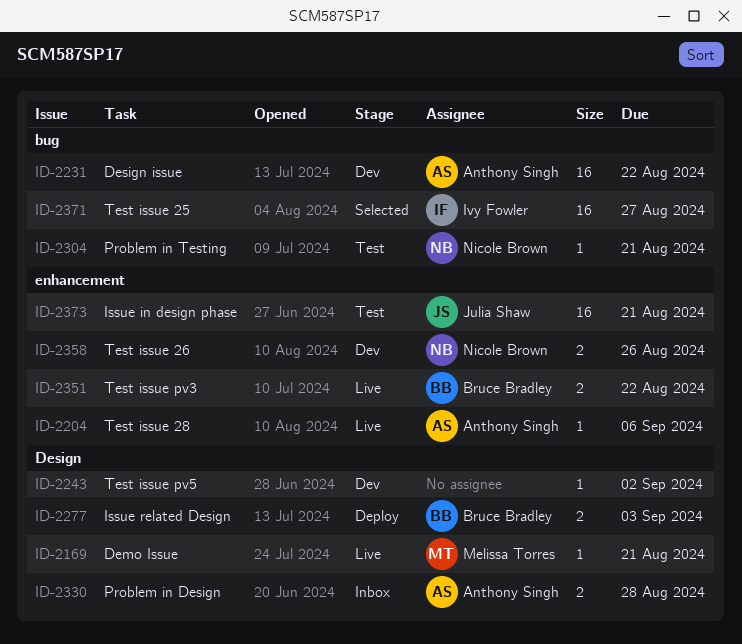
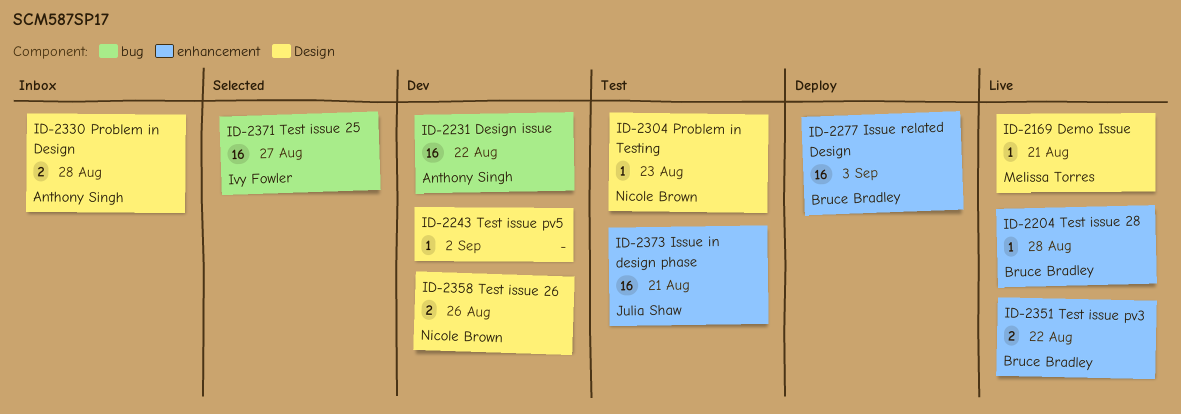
ID-2204, owner: Anthony Singh -> Bruce Bradley
ID-2204, due: Sep 6 -> Aug 28
ID-2277, label: Design -> enhancement
ID-2277, estimate: 2 -> 16
ID-2304, label: bug -> Design
ID-2304, due: Aug 21 -> Aug 23
ID-2358, label: enhancement -> Design

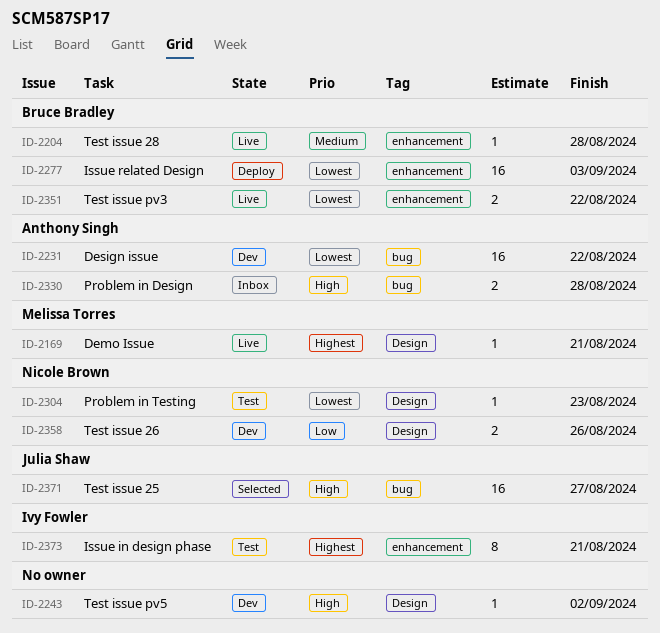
ID-2330, label: Design -> bug
ID-2371, owner: Ivy Fowler -> Julia Shaw
ID-2373, owner: Julia Shaw -> Ivy Fowler
ID-2373, estimate: 16 -> 8

